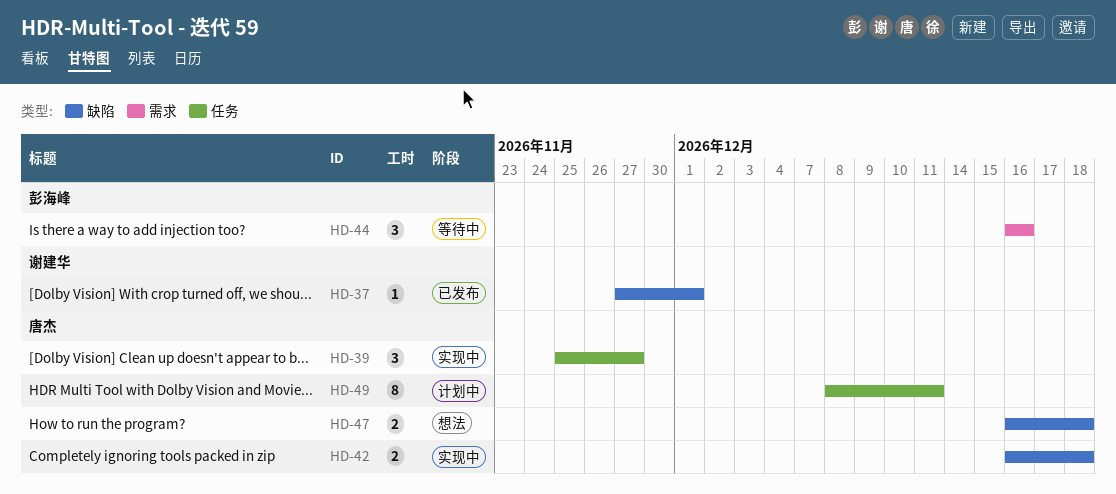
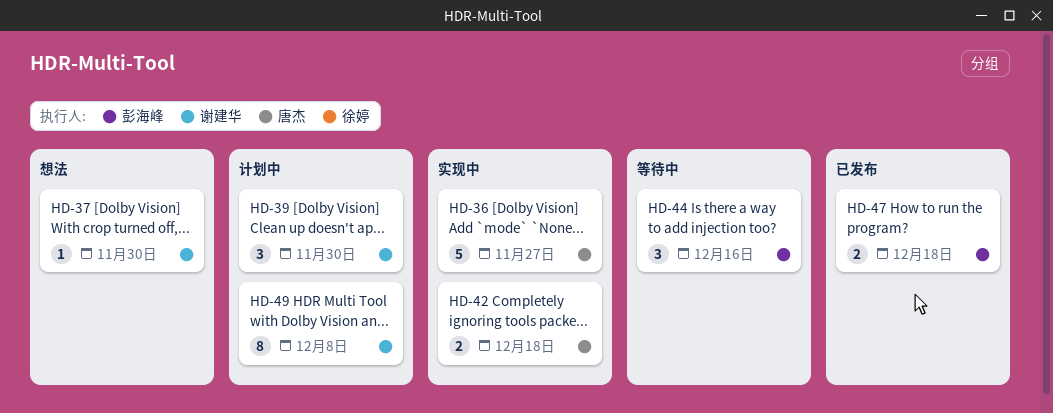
HD-36: none -> present
HD-37, status: 已发布 -> 想法
HD-37, due: Dec 1 -> Nov 30
HD-39, status: 实现中 -> 计划中
HD-39, owner: 唐杰 -> 谢建华
HD-39, due: Nov 27 -> Nov 30
HD-47, status: 想法 -> 已发布
HD-47, owner: 唐杰 -> 彭海峰
HD-49, owner: 唐杰 -> 谢建华
HD-49, due: Dec 11 -> Dec 8

